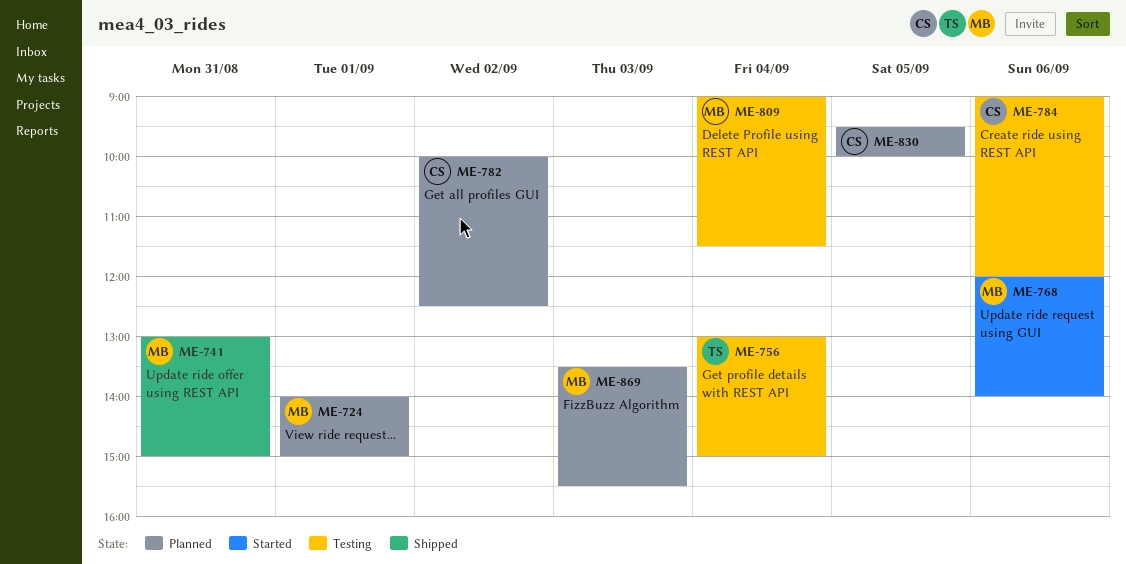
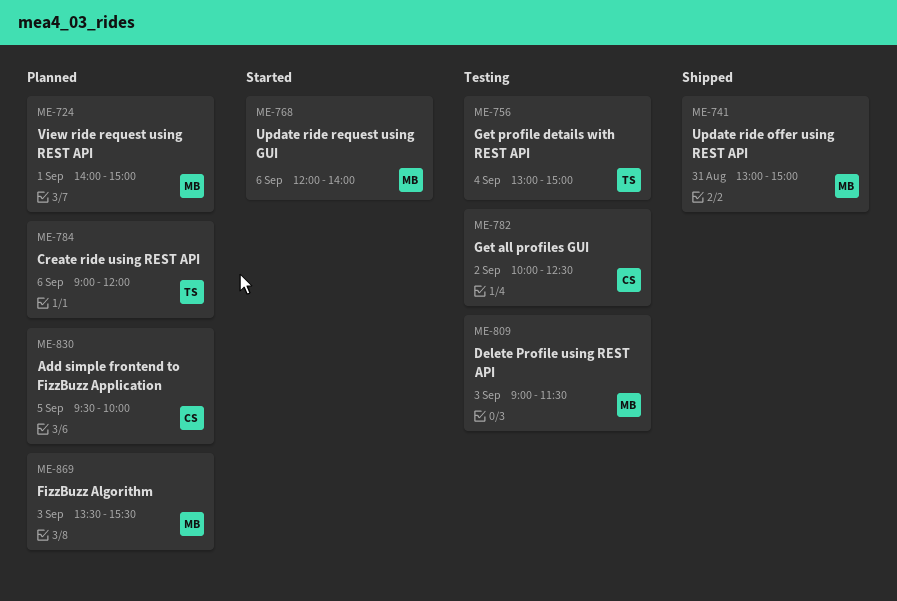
ME-782, status: Planned -> Testing
ME-784, status: Testing -> Planned
ME-784, owner: CS -> TS
ME-809, day: Sep 4 -> Sep 3

